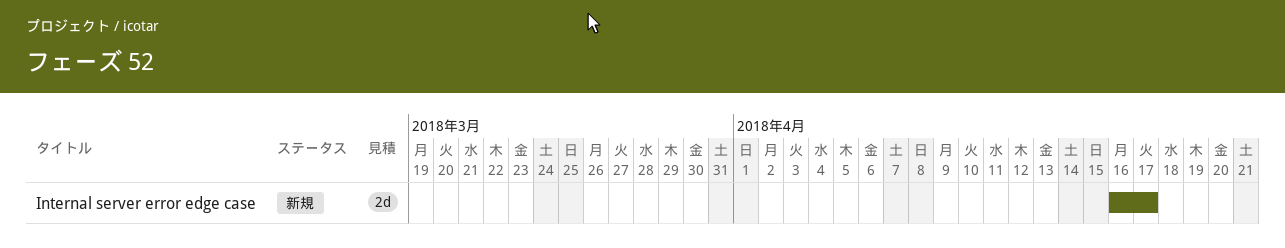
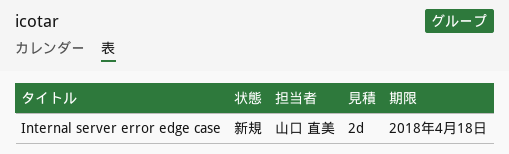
Internal server error edge case, due: Apr 17 -> Apr 18

